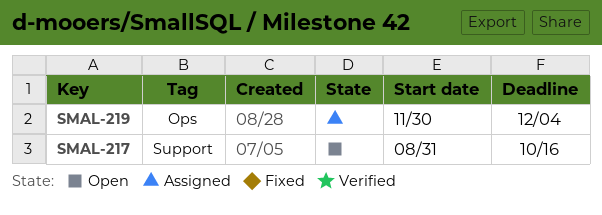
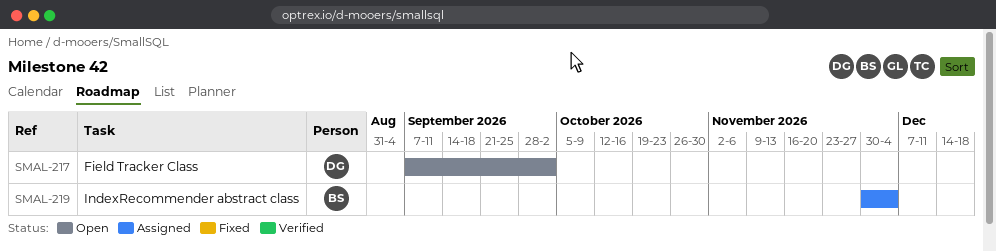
SMAL-217, start: Aug 31 -> Sep 7
SMAL-217, due: Oct 16 -> Oct 2

